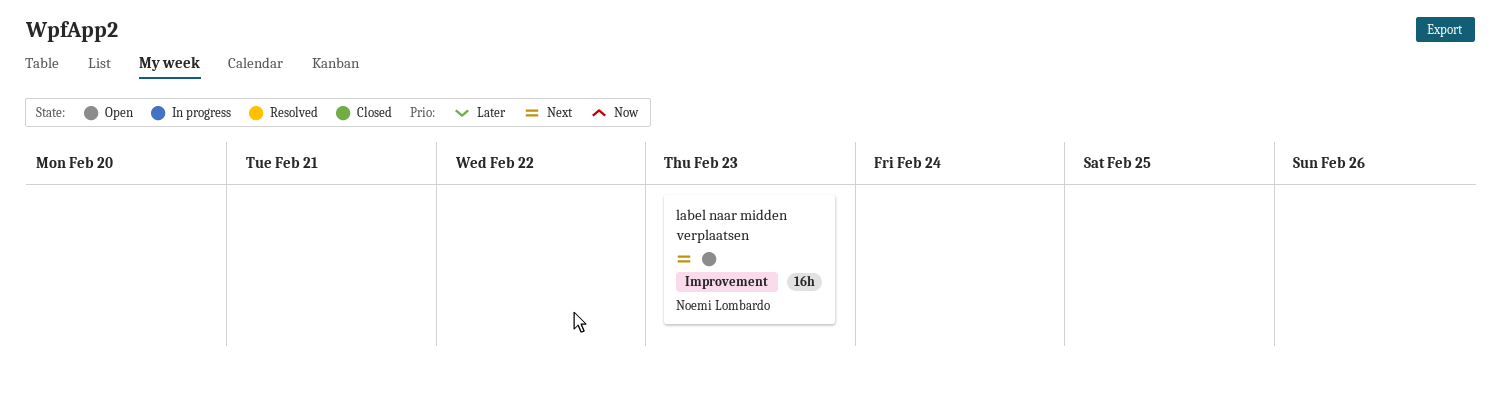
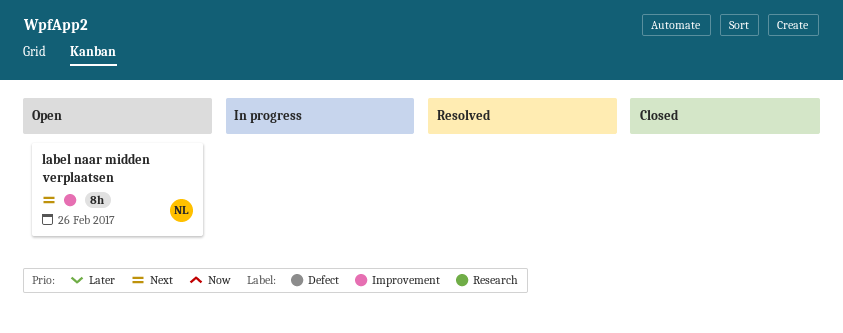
label naar midden verplaatsen, estimate: 16h -> 8h
label naar midden verplaatsen, due: Feb 23 -> Feb 26

